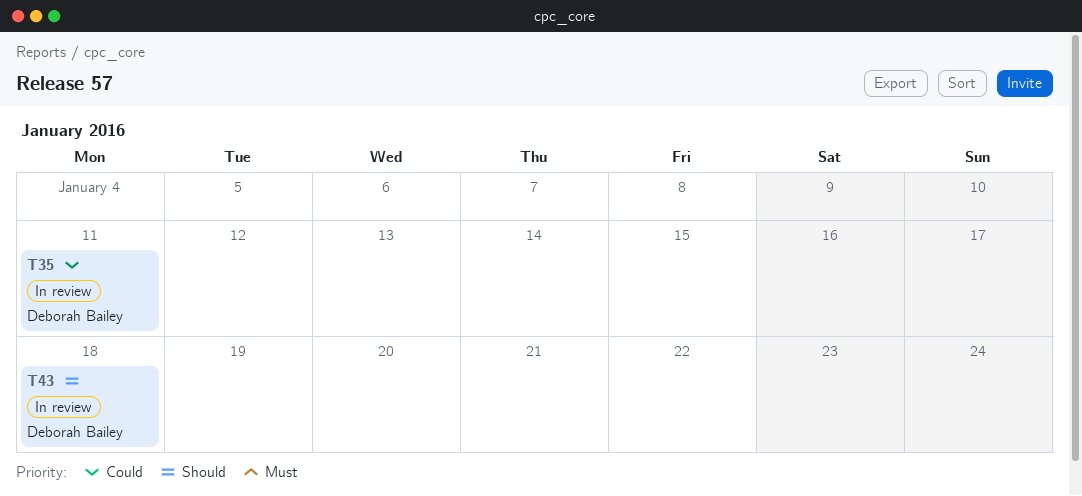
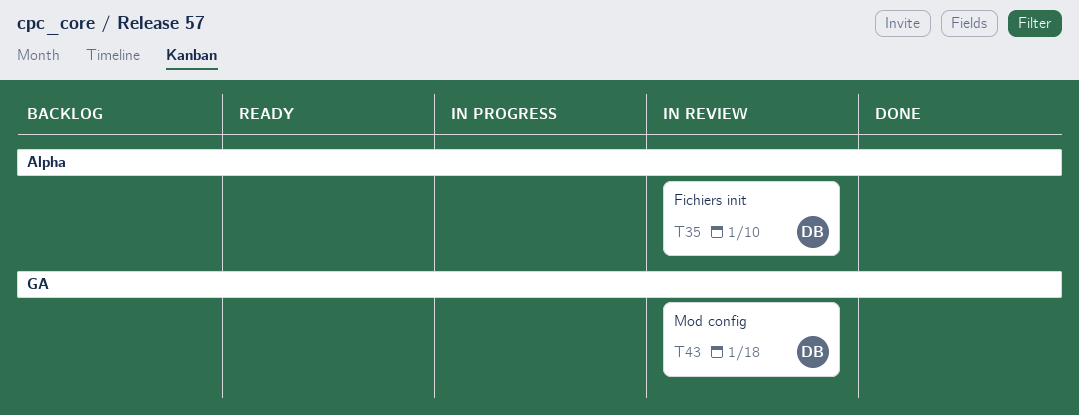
T35, due: Jan 11 -> Jan 10

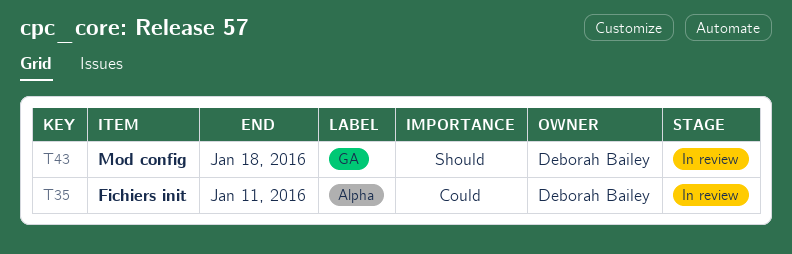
T35, due: Jan 10 -> Jan 11

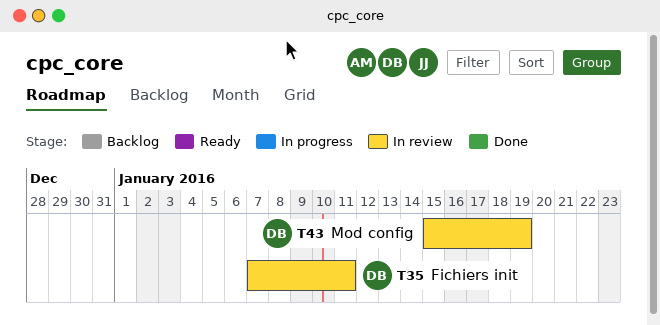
T43, due: Jan 18 -> Jan 19

